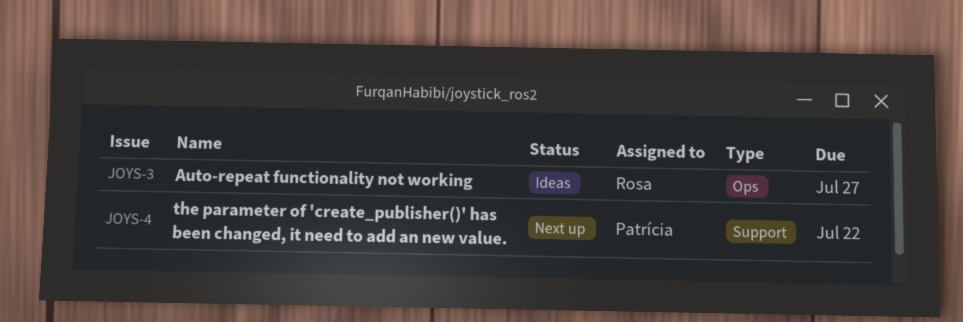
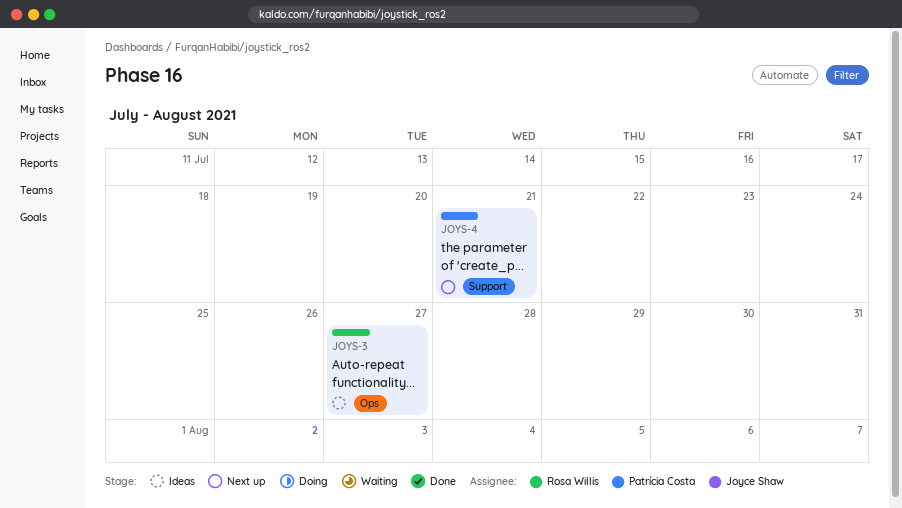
JOYS-4, due: Jul 22 -> Jul 21

